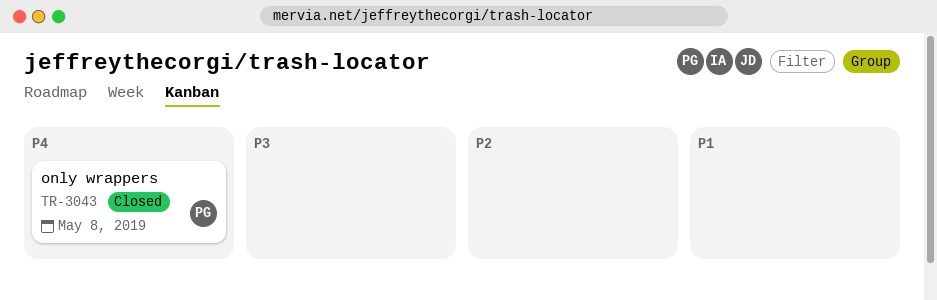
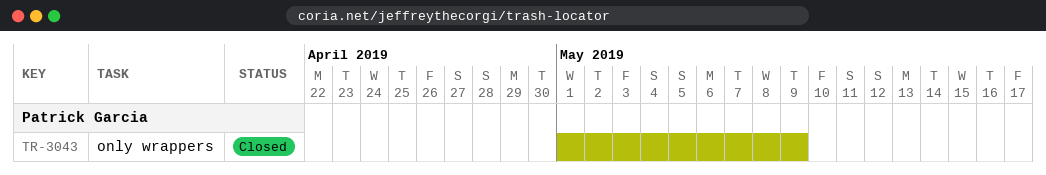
TR-3043, due: May 8 -> May 9

